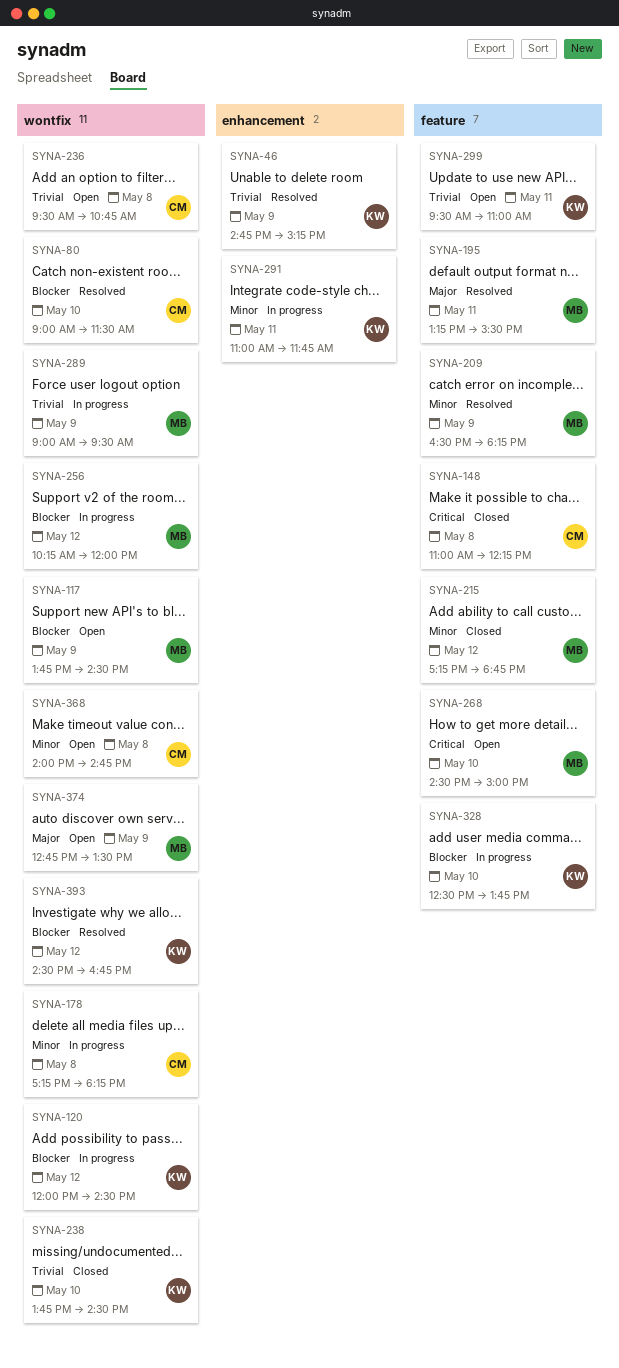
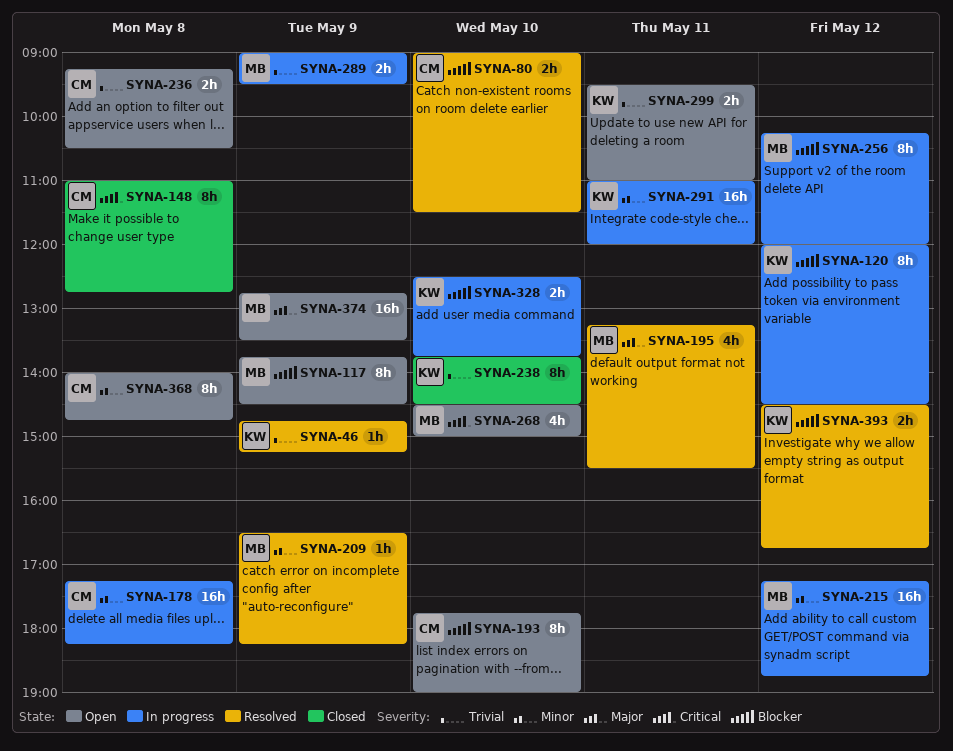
SYNA-148, ends: 12:15 -> 12:45
SYNA-193: none -> present
SYNA-215, status: Closed -> In progress
SYNA-236, begins: 09:30 -> 09:15
SYNA-236, ends: 10:45 -> 10:30
SYNA-291, ends: 11:45 -> 12:00

